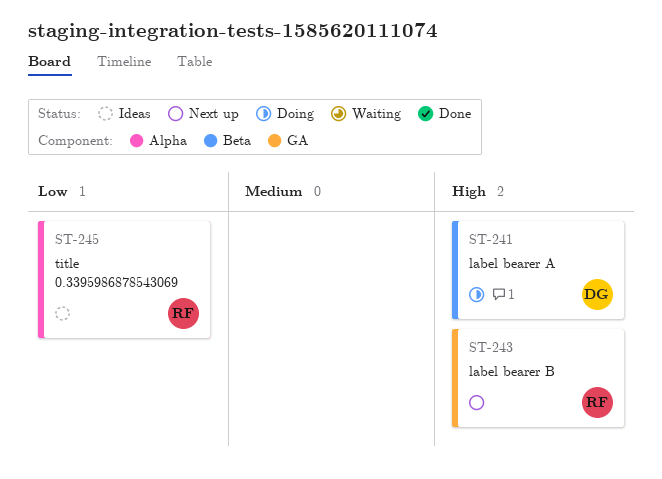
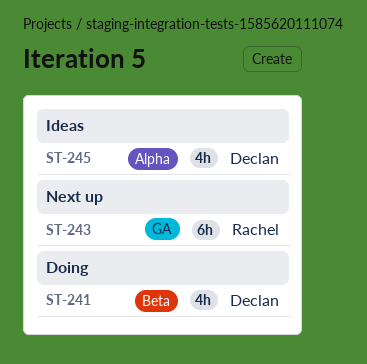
ST-245, owner: Rachel -> Declan

